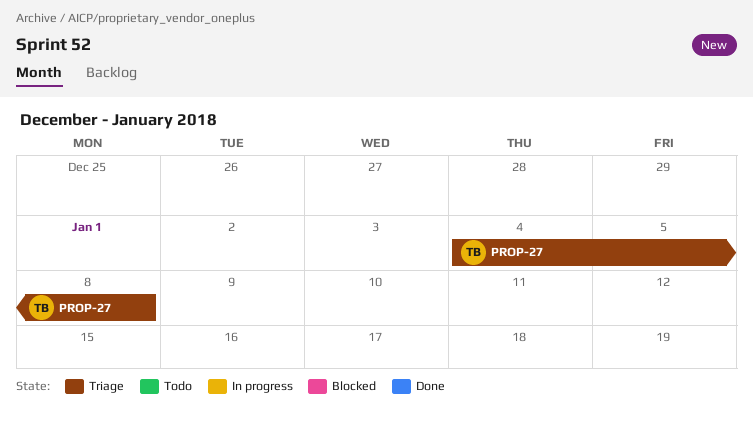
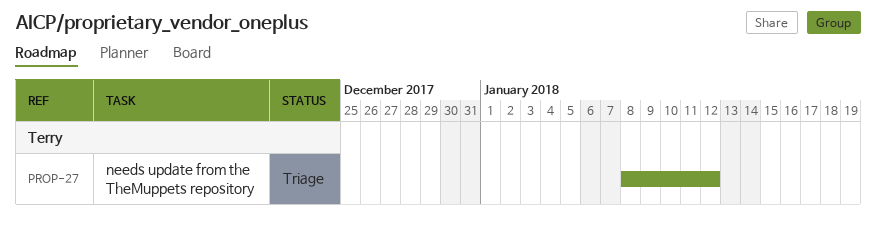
PROP-27, start: Jan 4 -> Jan 8
PROP-27, due: Jan 8 -> Jan 12

